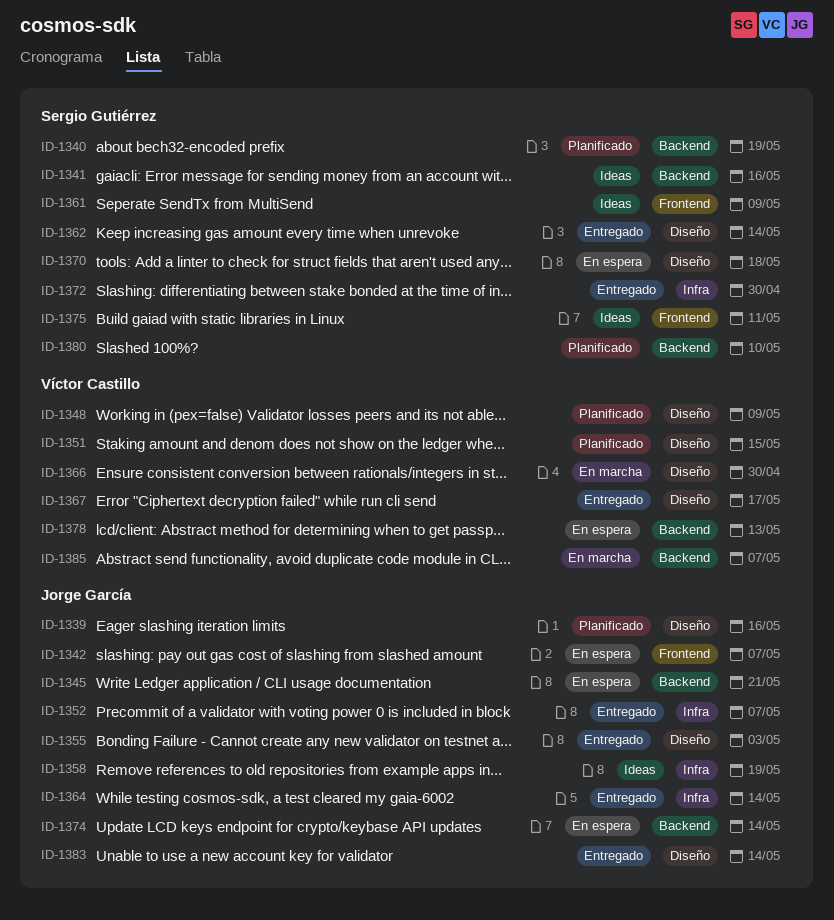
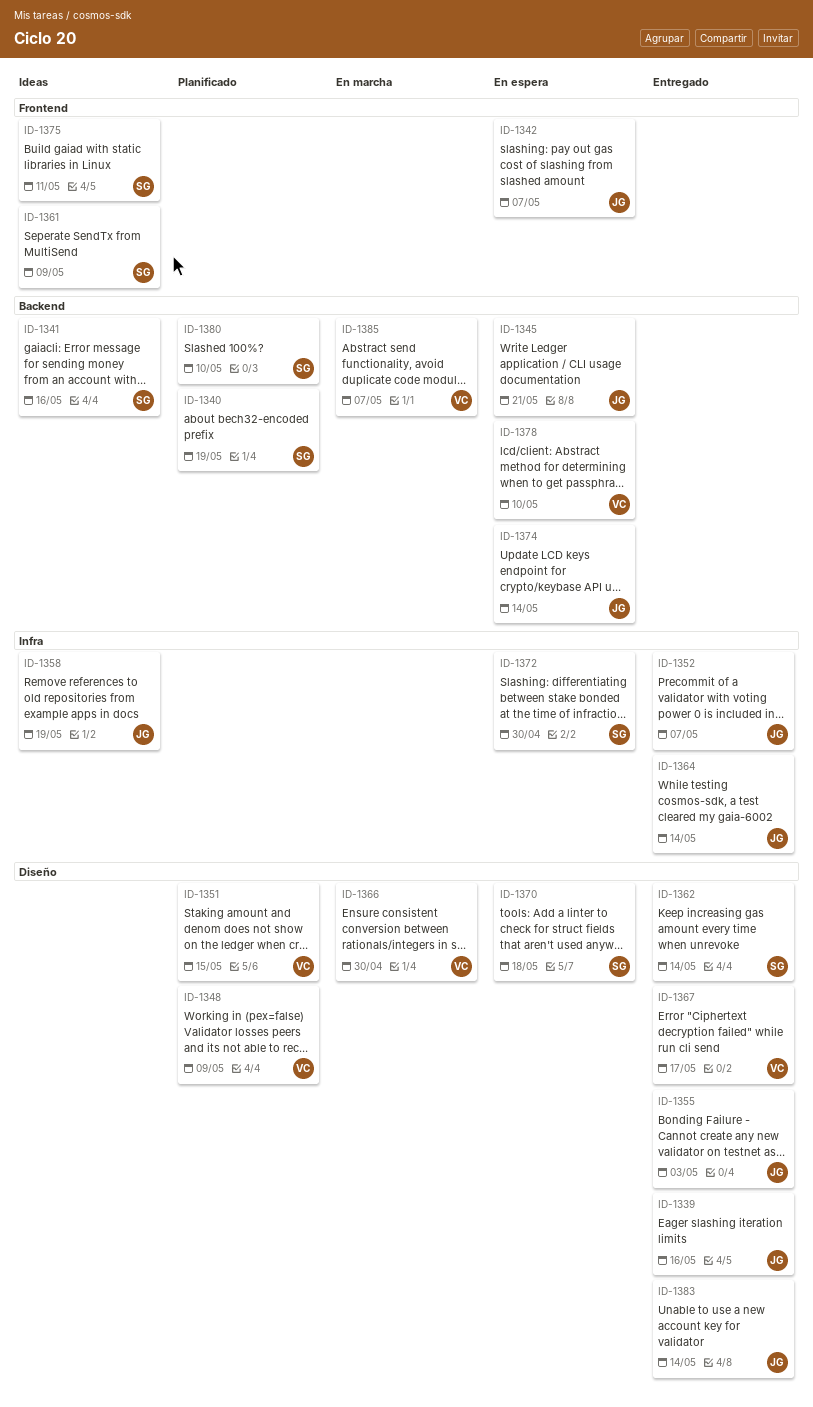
ID-1339, status: Planificado -> Entregado
ID-1372, status: Entregado -> En espera
ID-1378, due: May 13 -> May 10

